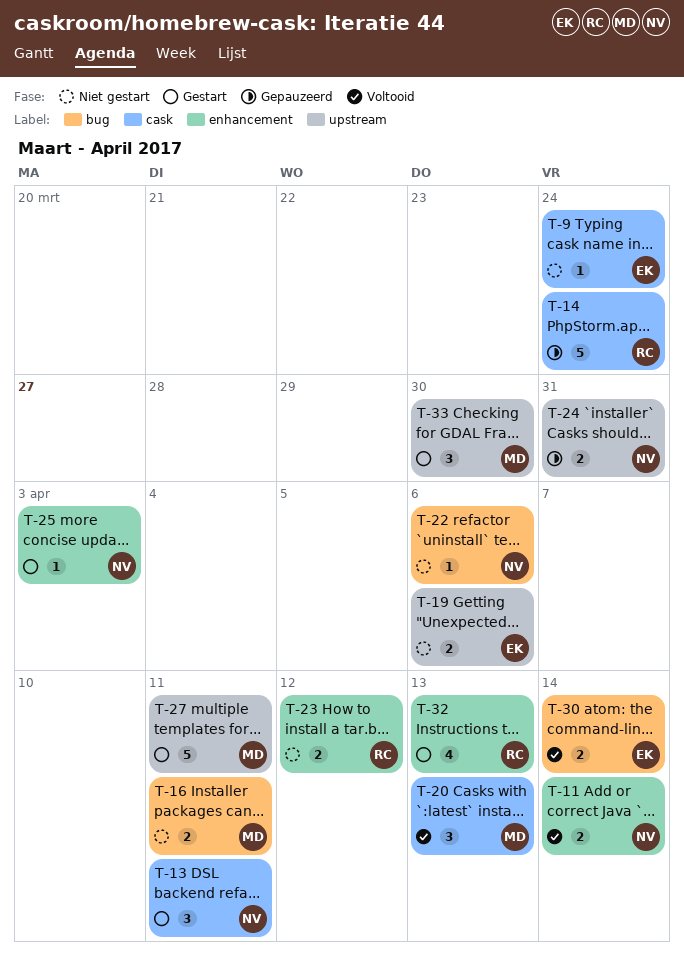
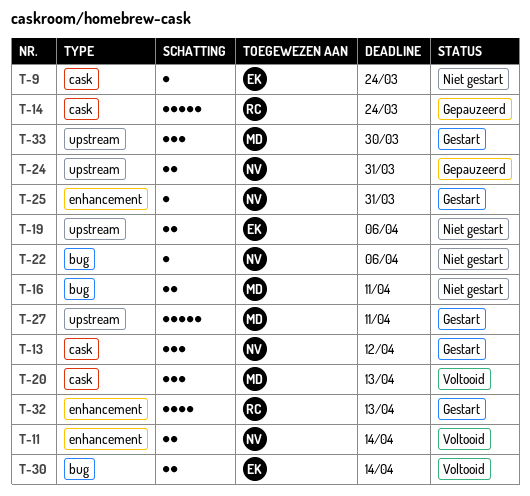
T-13, due: Apr 11 -> Apr 12
T-23: present -> none
T-25, due: Apr 3 -> Mar 31

